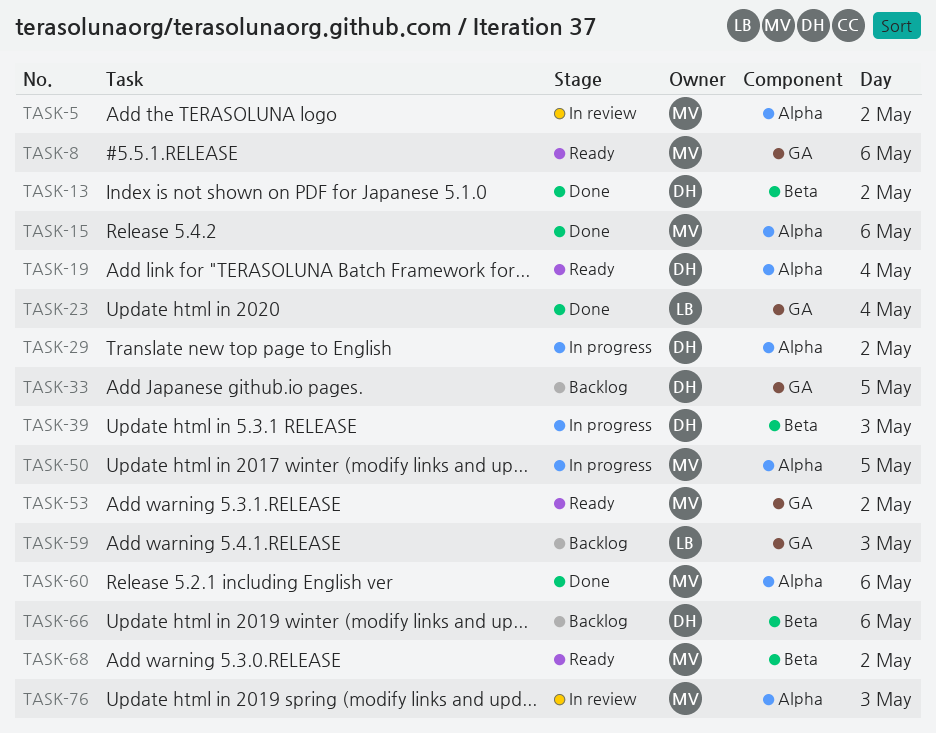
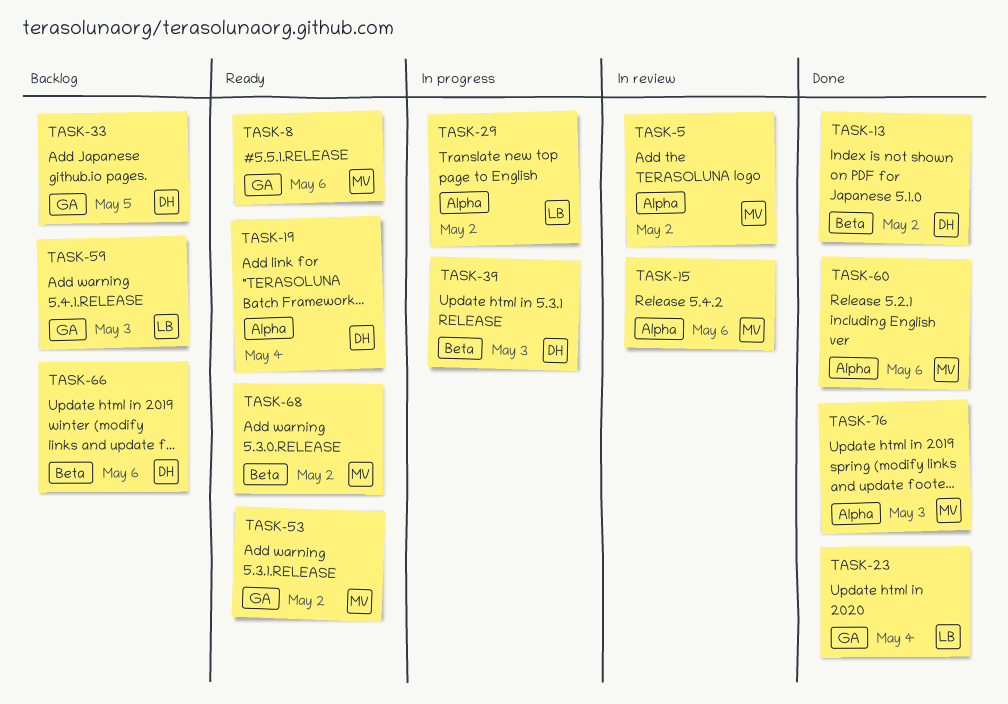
TASK-15, status: Done -> In review
TASK-29, owner: DH -> LB
TASK-50: present -> none
TASK-76, status: In review -> Done

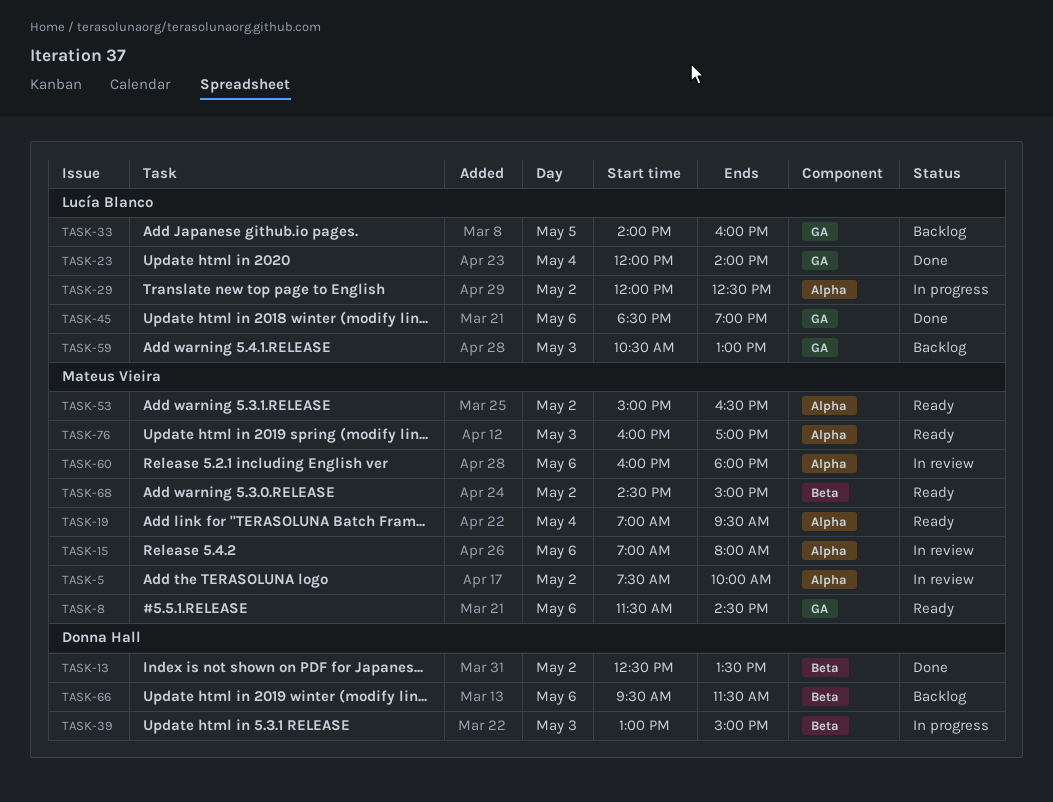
TASK-19, owner: Donna Hall -> Mateus Vieira
TASK-33, owner: Donna Hall -> Lucía Blanco
TASK-45: none -> present
TASK-53, label: GA -> Alpha
TASK-60, status: Done -> In review
TASK-76, status: Done -> Ready

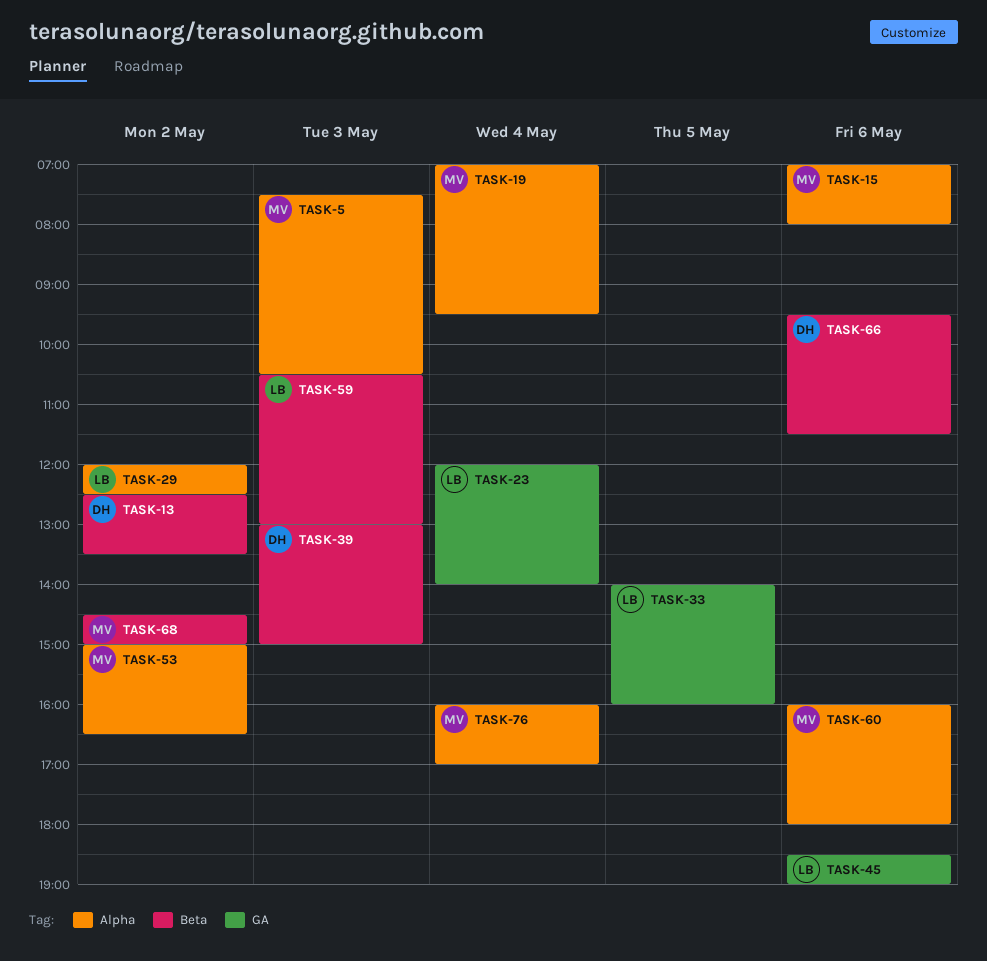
TASK-5, day: May 2 -> May 3
TASK-5, ends: 10:00 -> 10:30
TASK-8: present -> none
TASK-59, label: GA -> Beta
TASK-76, day: May 3 -> May 4

